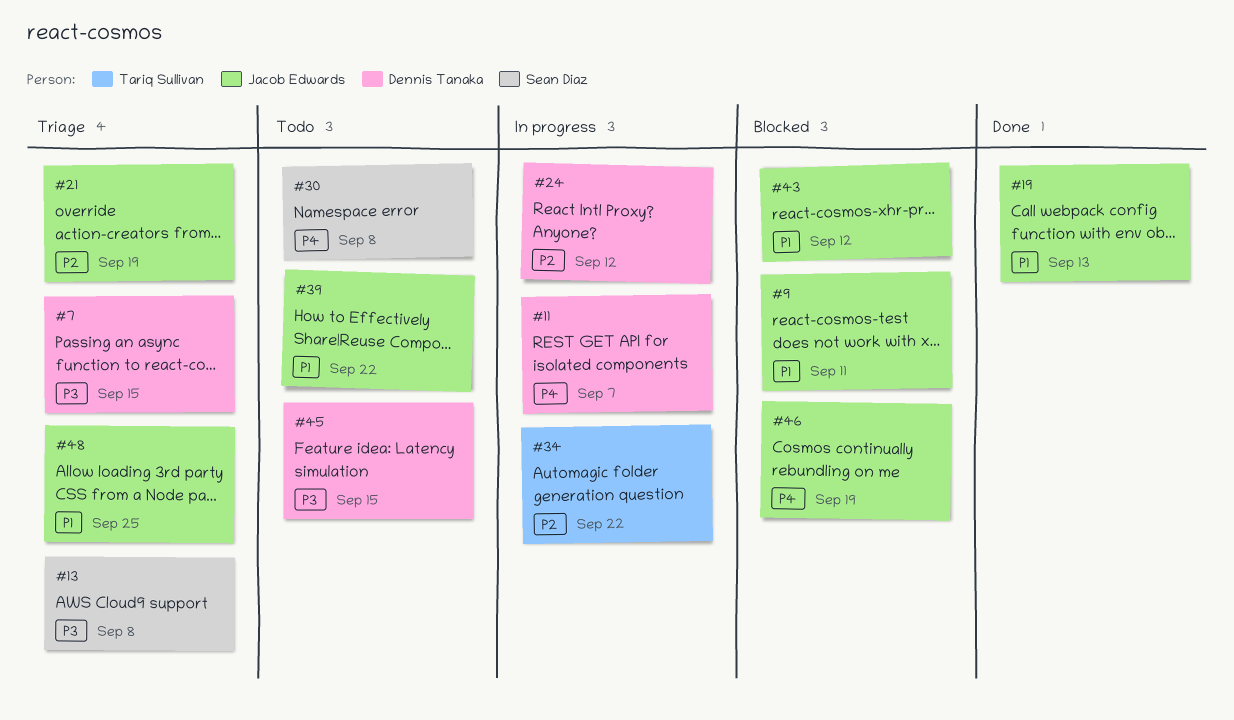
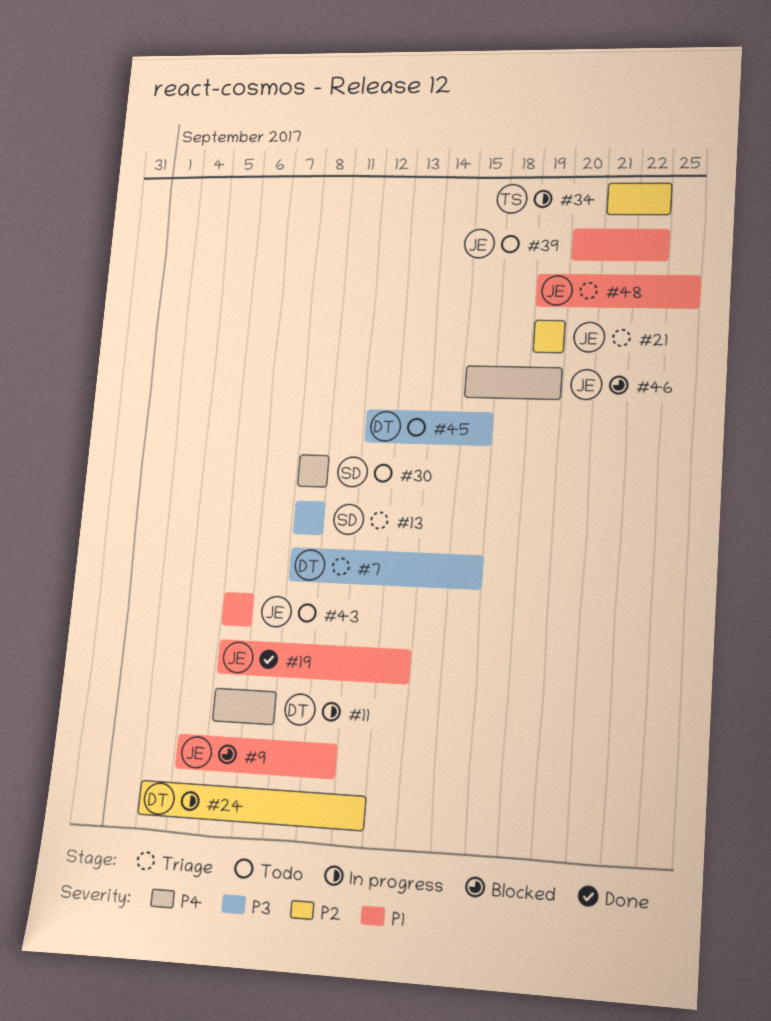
#43, status: Blocked -> Todo
#43, due: Sep 12 -> Sep 6

